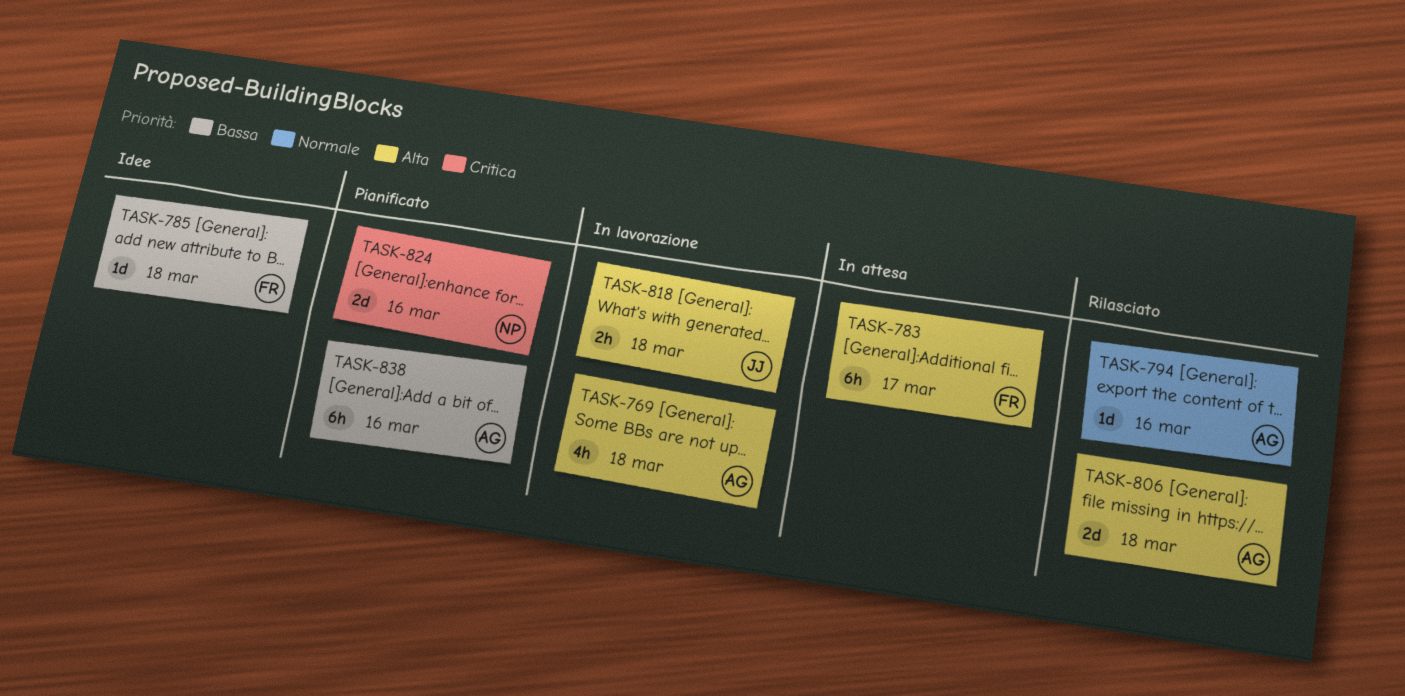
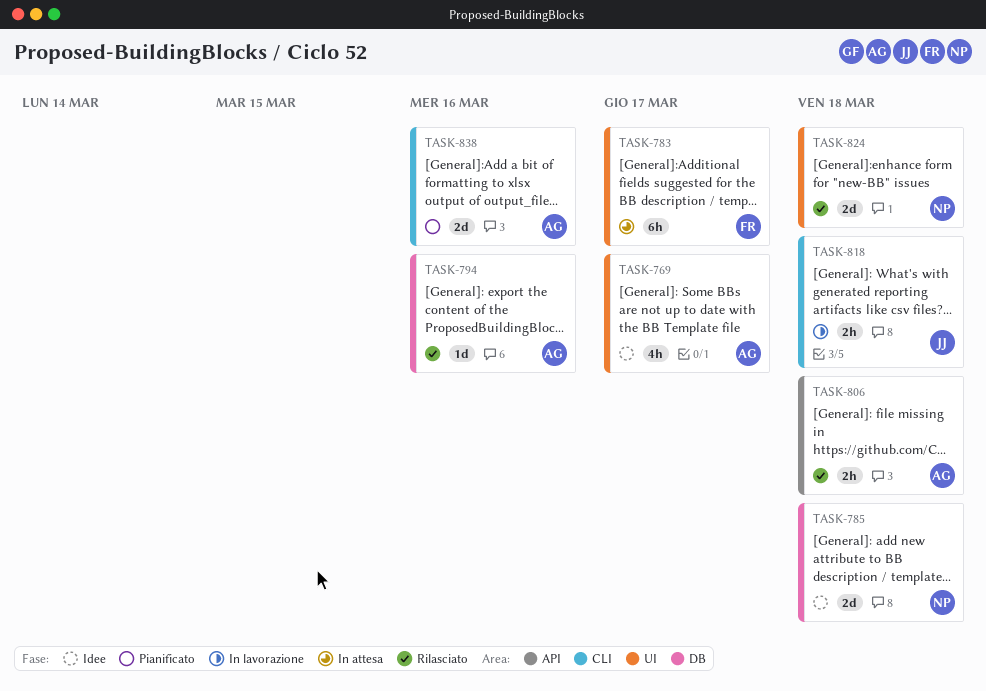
TASK-769, status: In lavorazione -> Idee
TASK-769, due: Mar 18 -> Mar 17
TASK-785, owner: FR -> NP
TASK-785, estimate: 1d -> 2d
TASK-806, estimate: 2d -> 2h
TASK-824, status: Pianificato -> Rilasciato
TASK-824, due: Mar 16 -> Mar 18
TASK-838, estimate: 6h -> 2d

